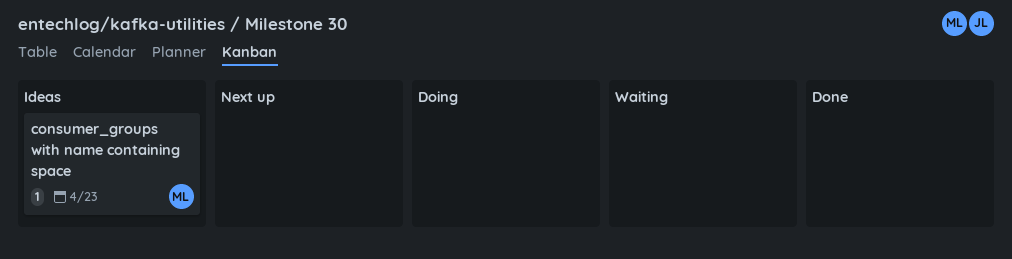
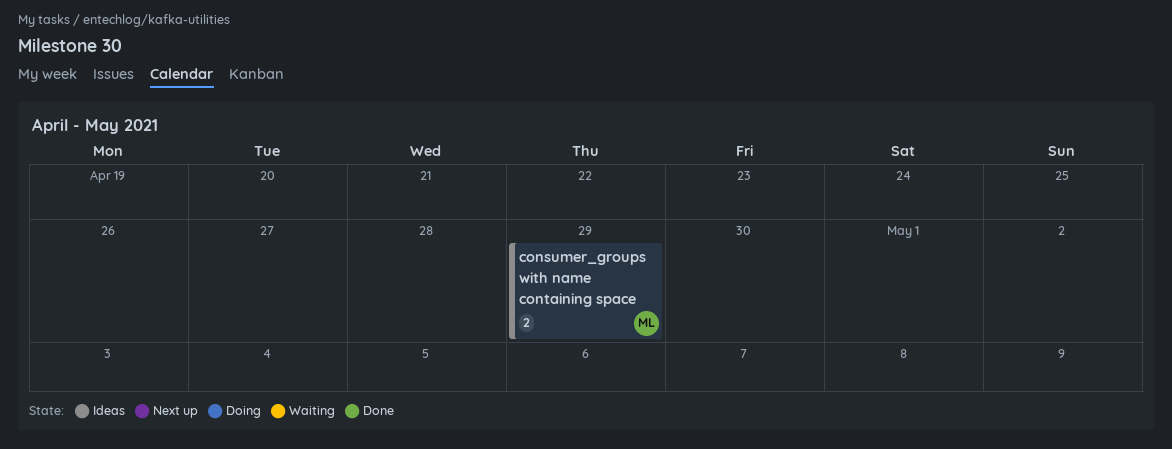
consumer_groups with name containing space, estimate: 1 -> 2
consumer_groups with name containing space, due: Apr 23 -> Apr 29

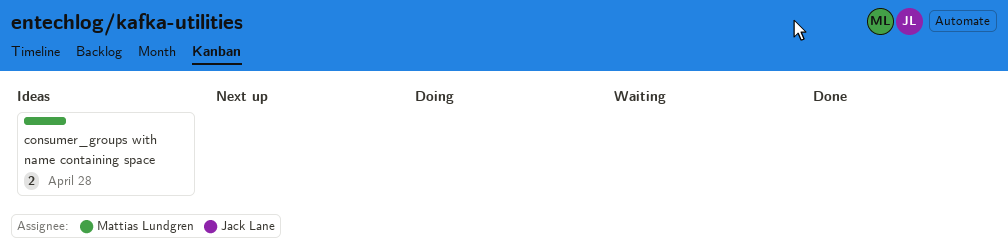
consumer_groups with name containing space, due: Apr 29 -> Apr 28

